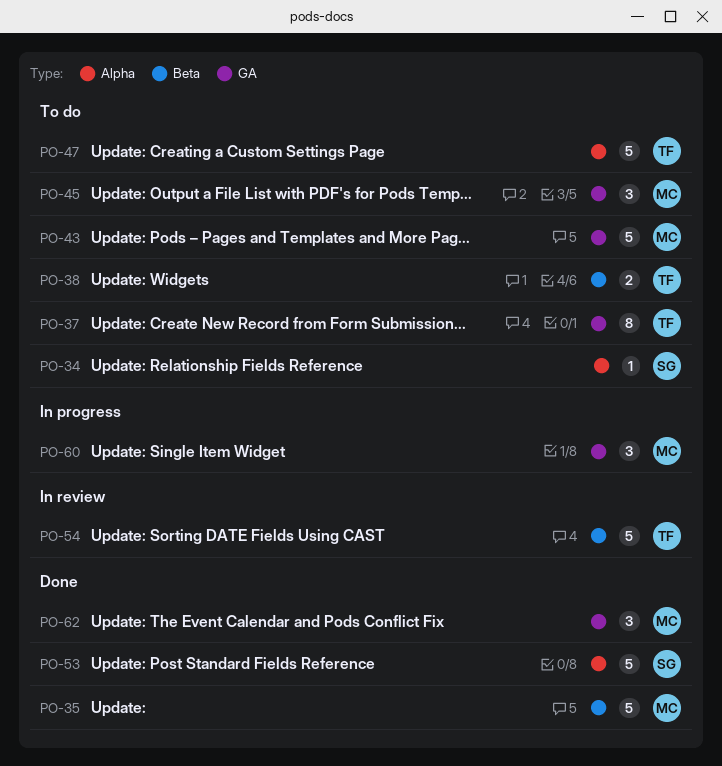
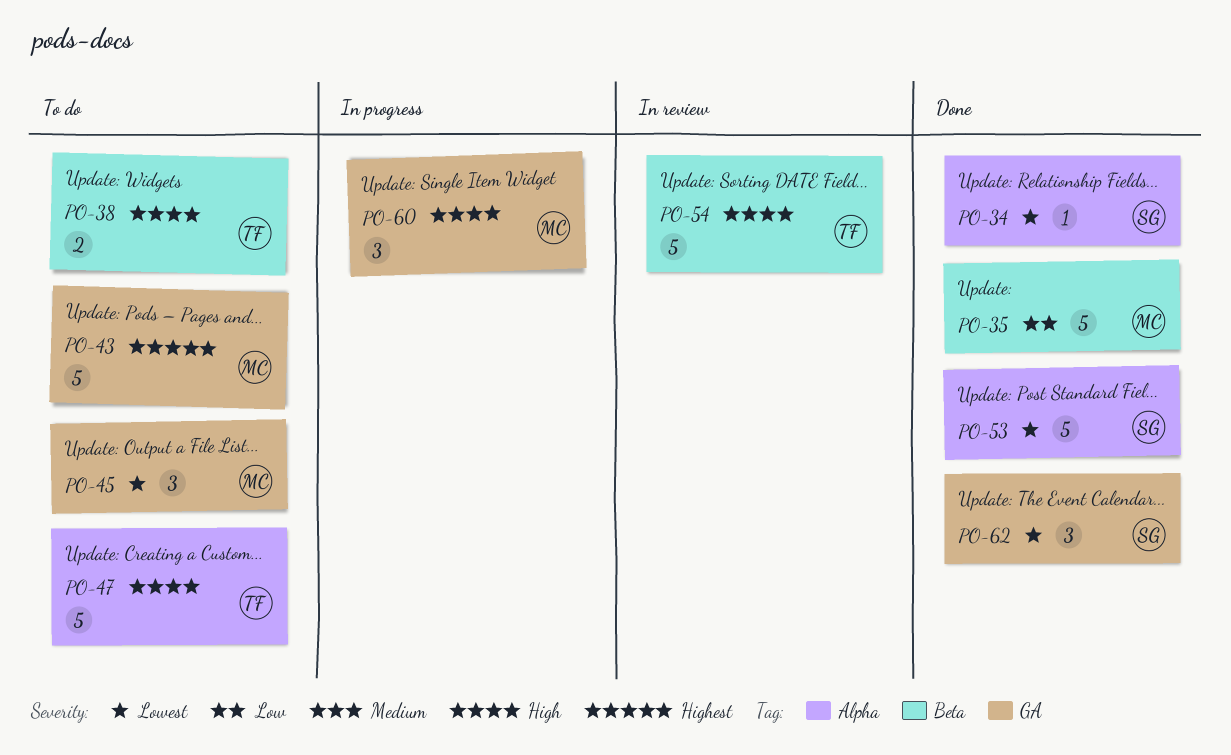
PO-34, status: To do -> Done
PO-37: present -> none
PO-62, owner: MC -> SG

